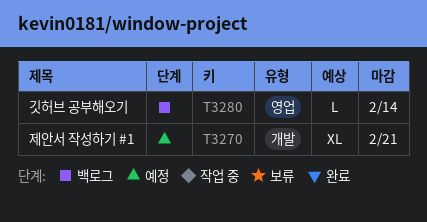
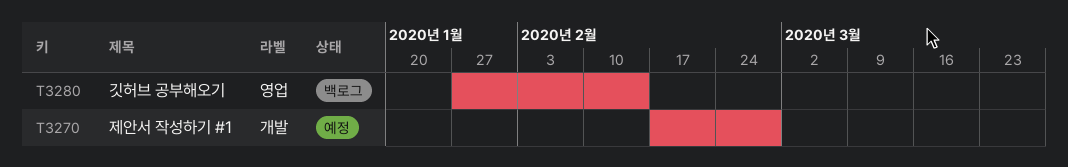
T3270, due: Feb 21 -> Feb 28

